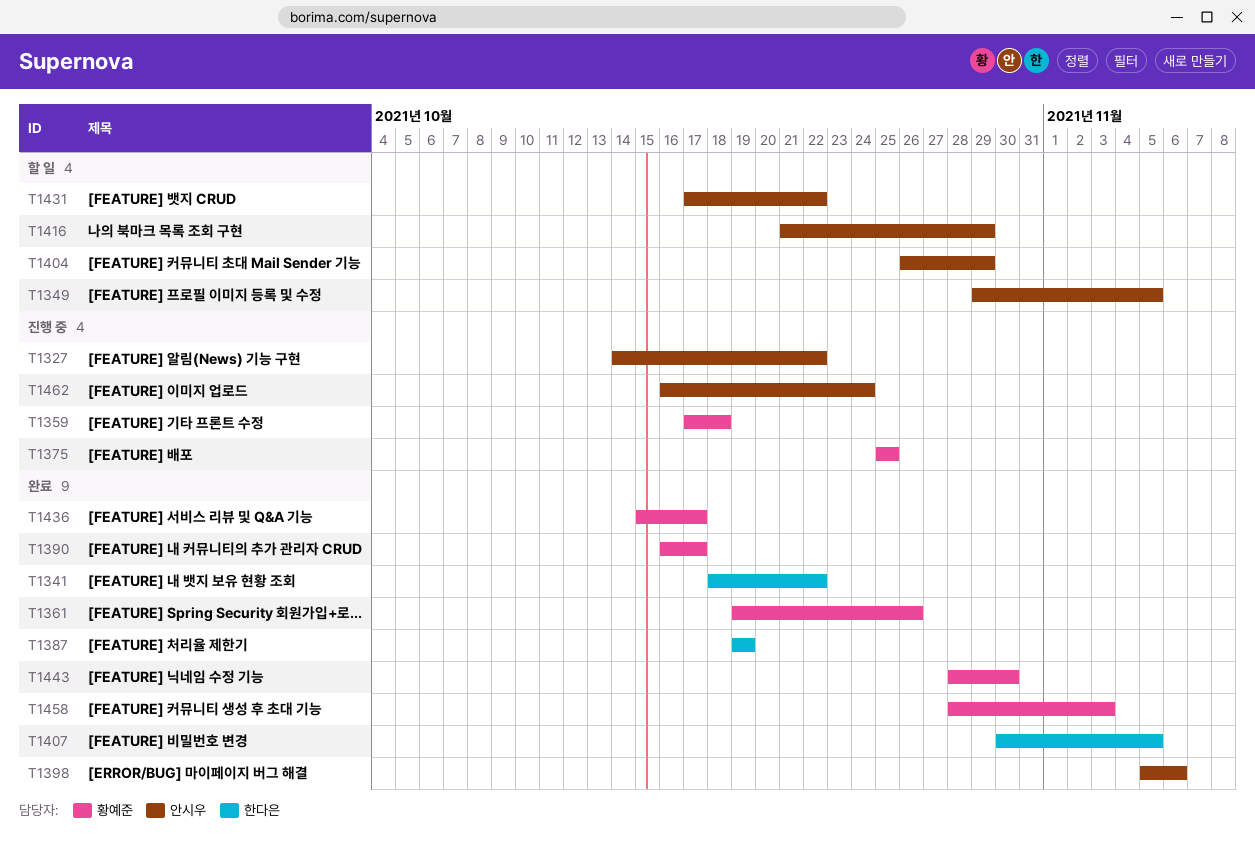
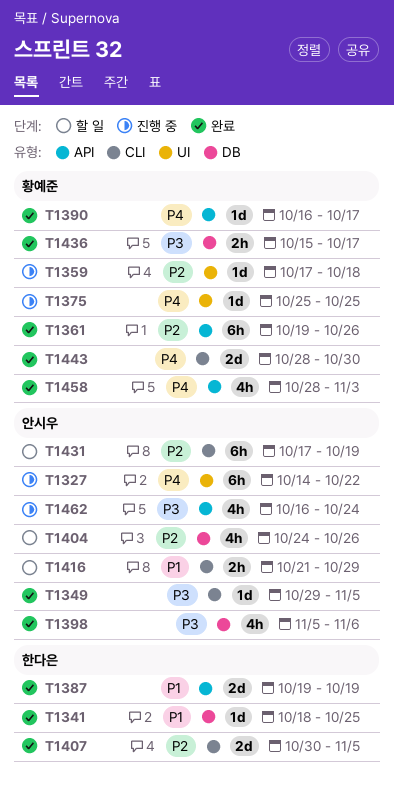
T1341, due: Oct 22 -> Oct 25
T1349, status: 할 일 -> 완료
T1404, start: Oct 26 -> Oct 24
T1404, due: Oct 29 -> Oct 26
T1431, due: Oct 22 -> Oct 19

